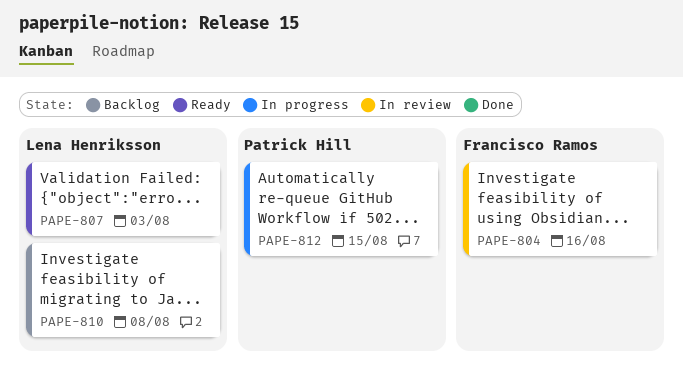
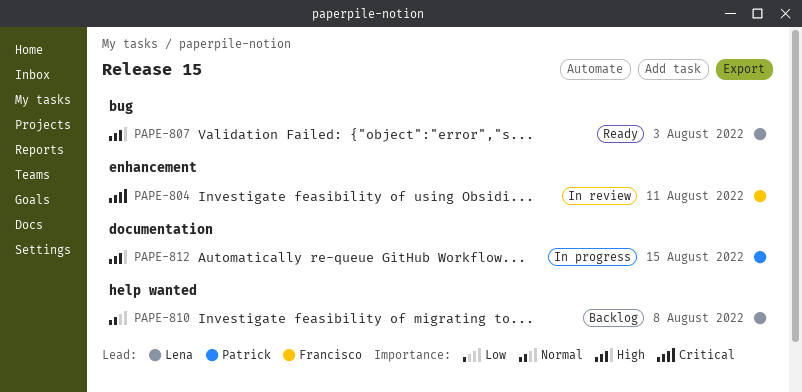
PAPE-804, due: Aug 16 -> Aug 11

